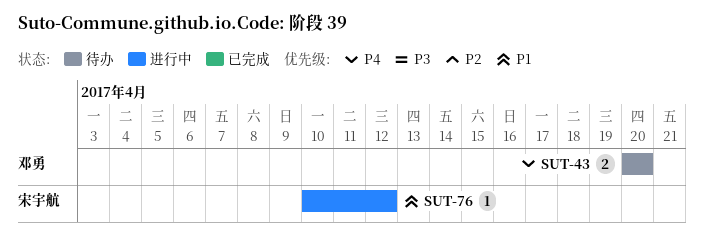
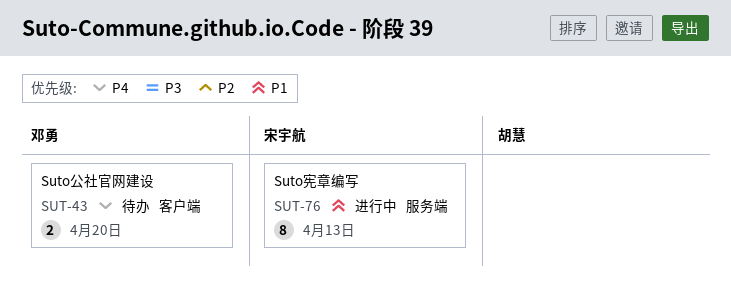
SUT-76, estimate: 1 -> 8
SUT-76, due: Apr 12 -> Apr 13

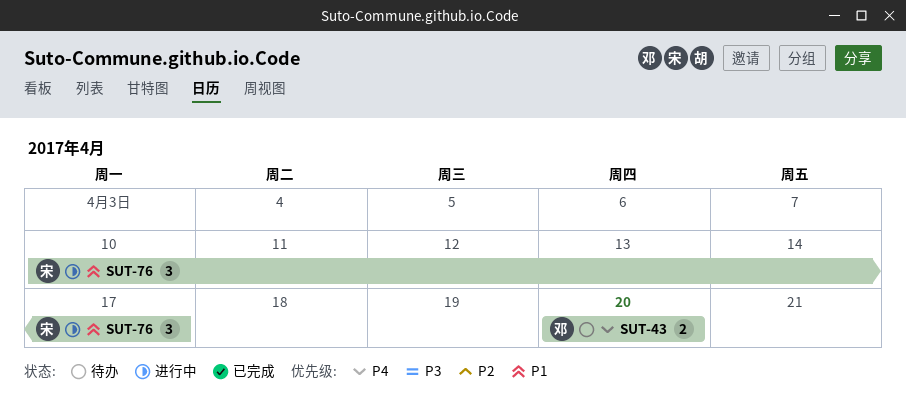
SUT-76, estimate: 8 -> 3
SUT-76, due: Apr 13 -> Apr 17

